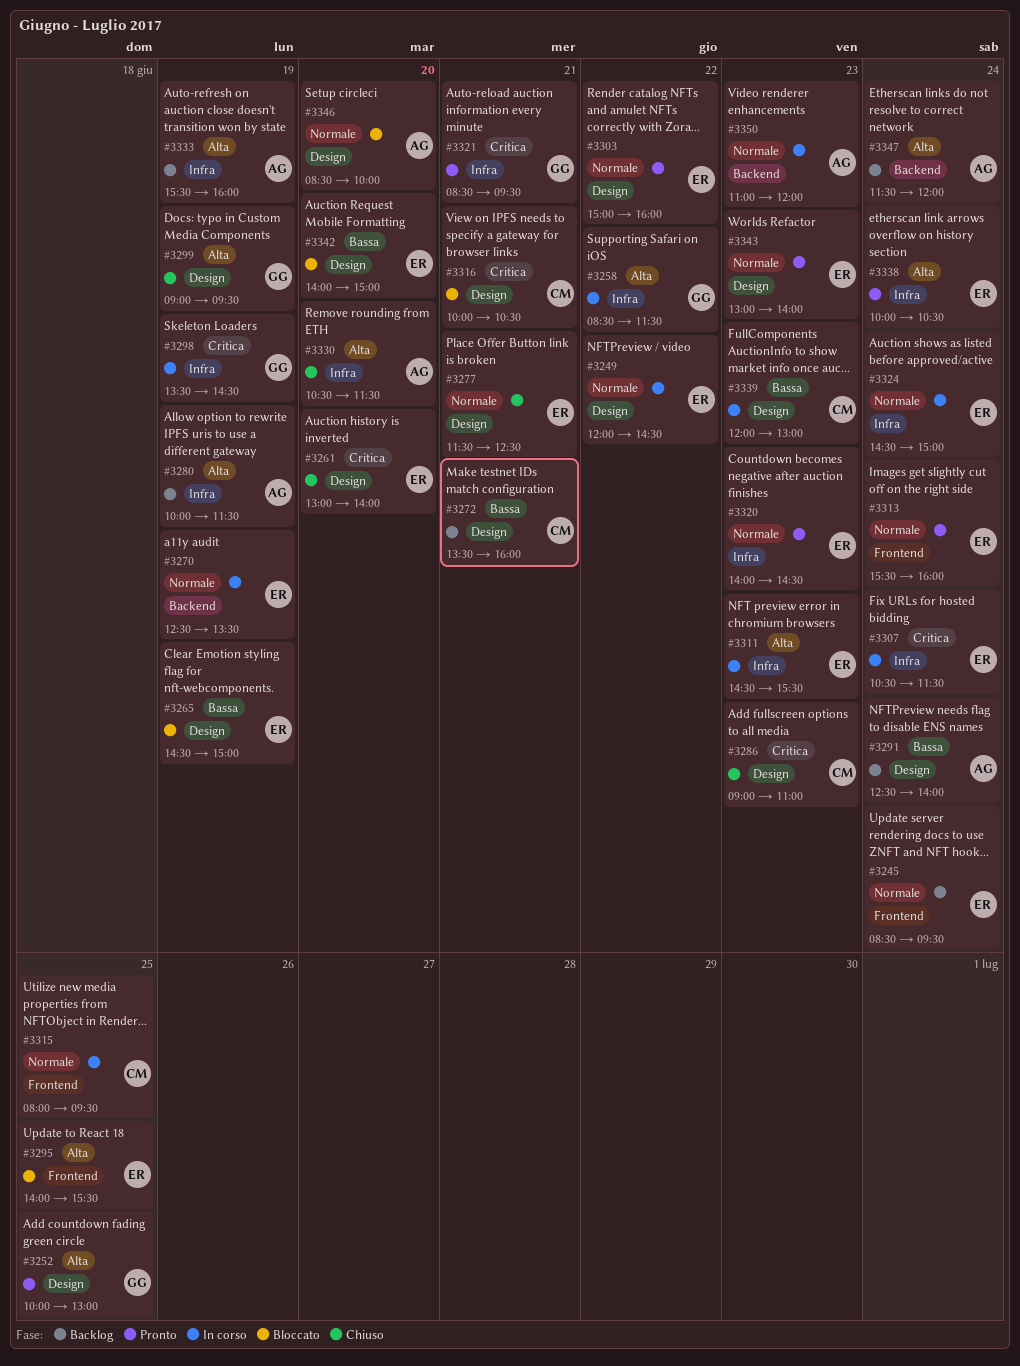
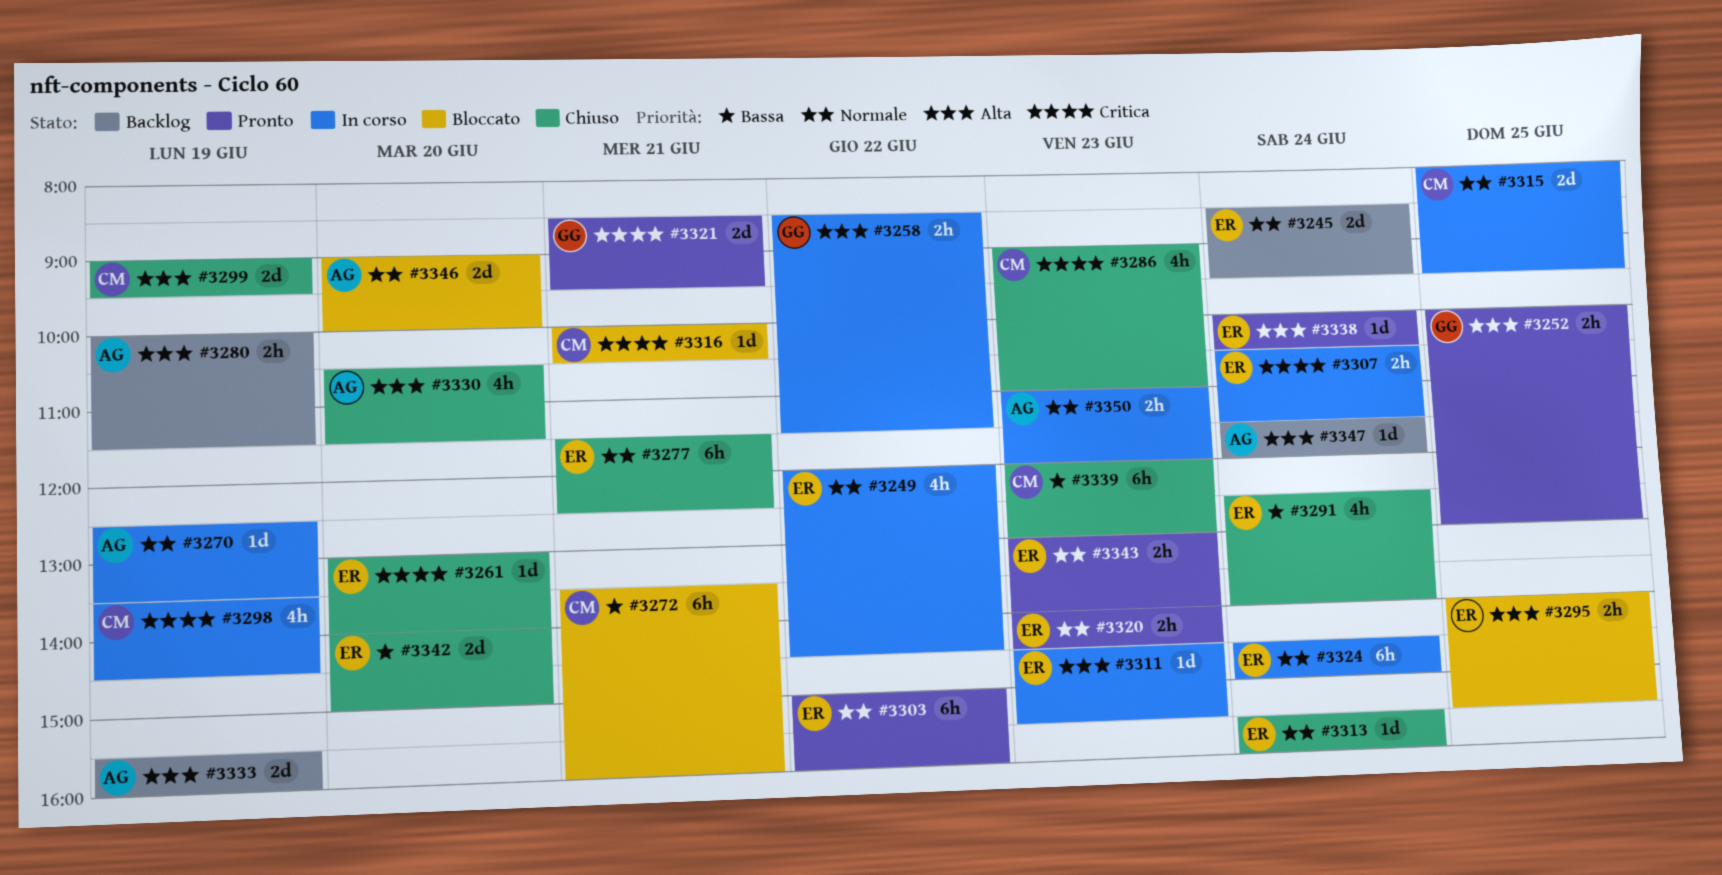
#3265: present -> none
#3270, owner: ER -> AG
#3272, status: Backlog -> Bloccato
#3291, status: Backlog -> Chiuso
#3291, owner: AG -> ER
#3298, owner: GG -> CM
#3299, owner: GG -> CM
#3313, status: Pronto -> Chiuso
#3339, status: In corso -> Chiuso
#3342, status: Bloccato -> Chiuso
#3346, begins: 08:30 -> 09:00

